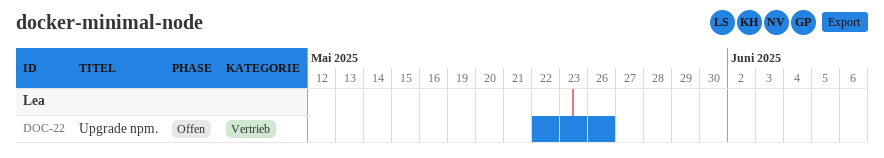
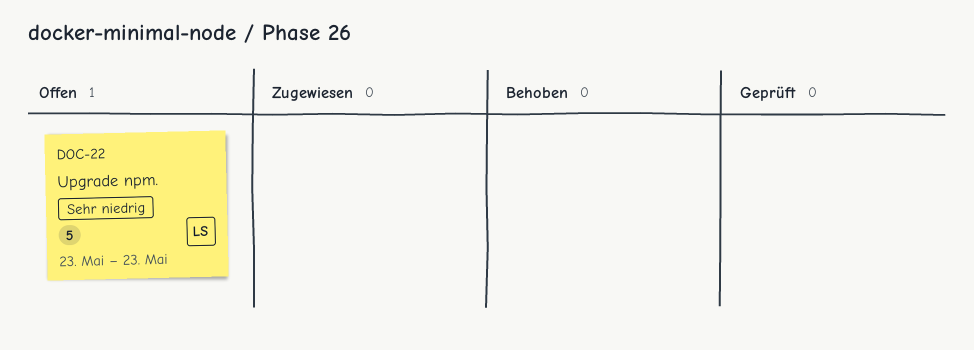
DOC-22, start: May 22 -> May 23
DOC-22, due: May 26 -> May 23

